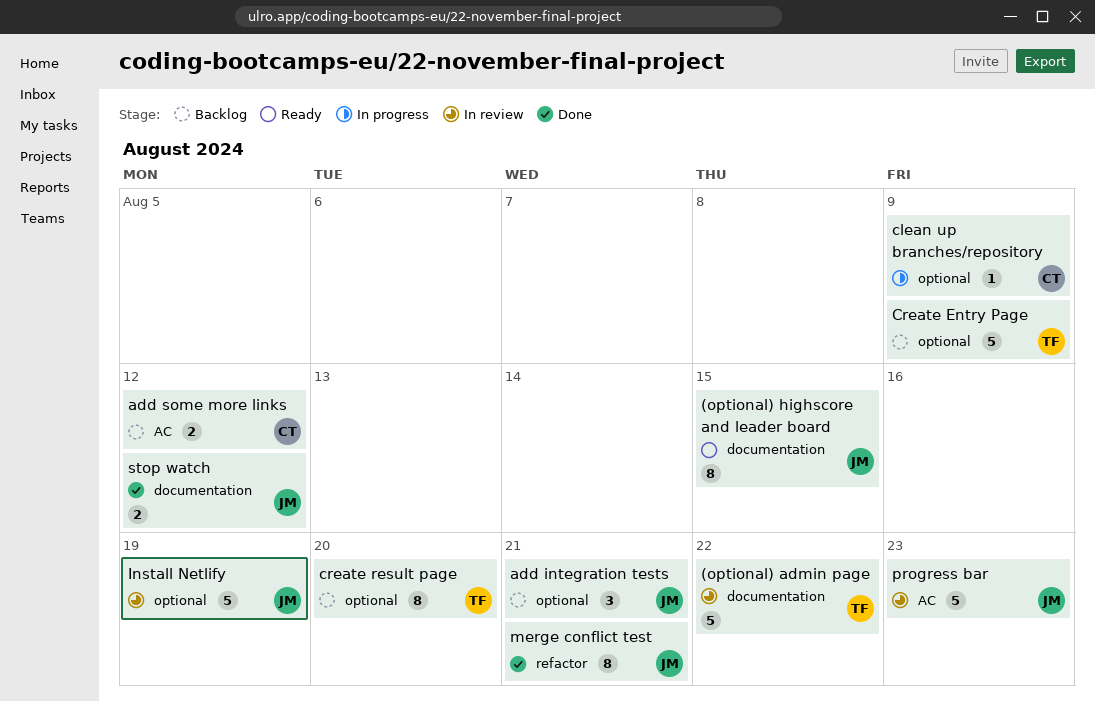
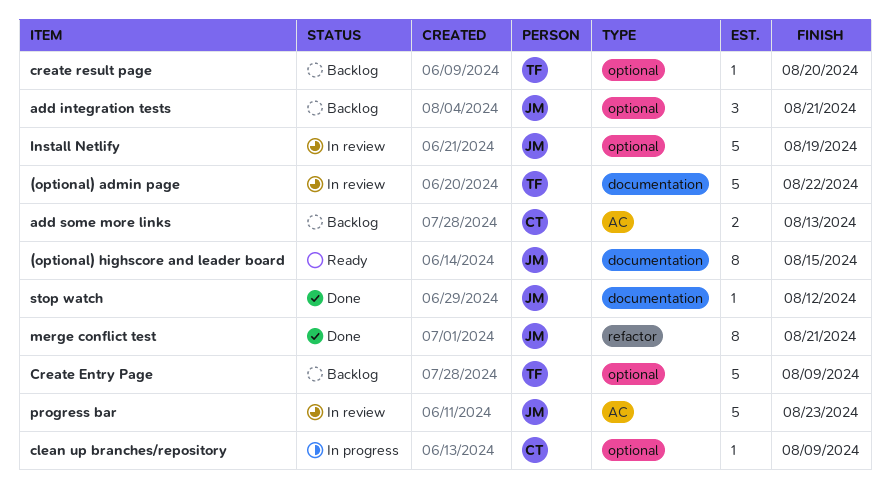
add some more links, due: Aug 12 -> Aug 13
create result page, estimate: 8 -> 1
stop watch, estimate: 2 -> 1

